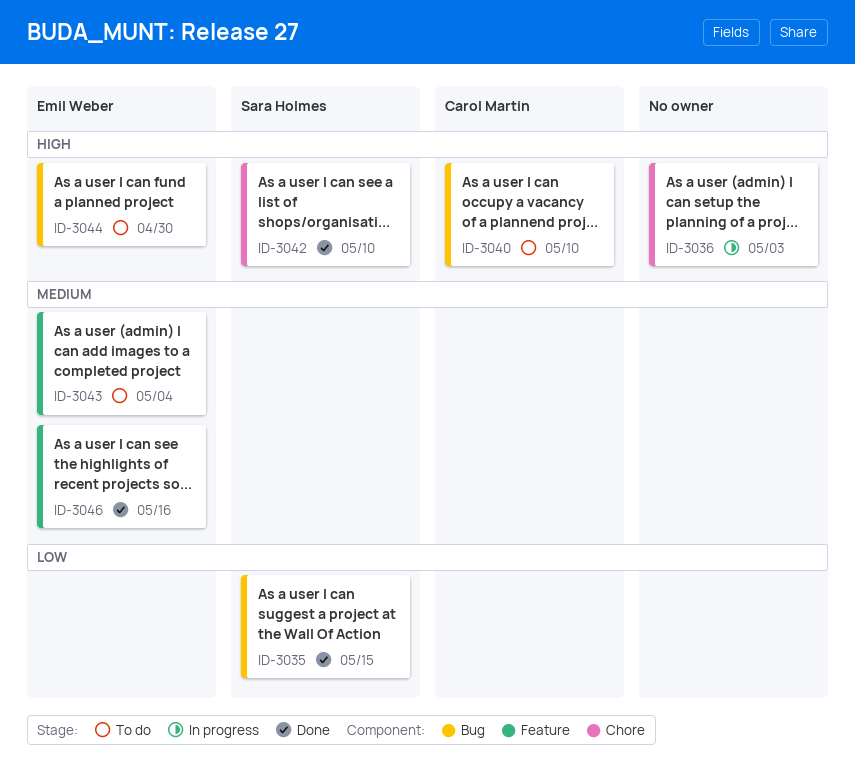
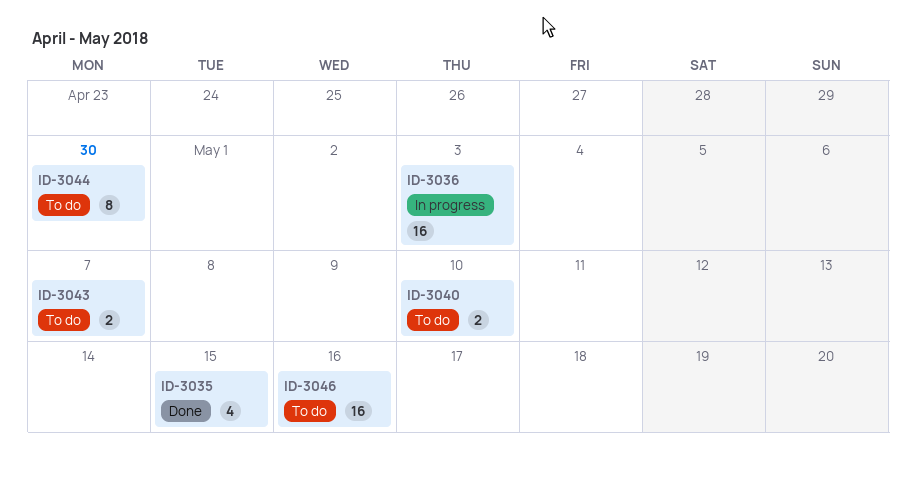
ID-3042: present -> none
ID-3043, due: May 4 -> May 7
ID-3046, status: Done -> To do

